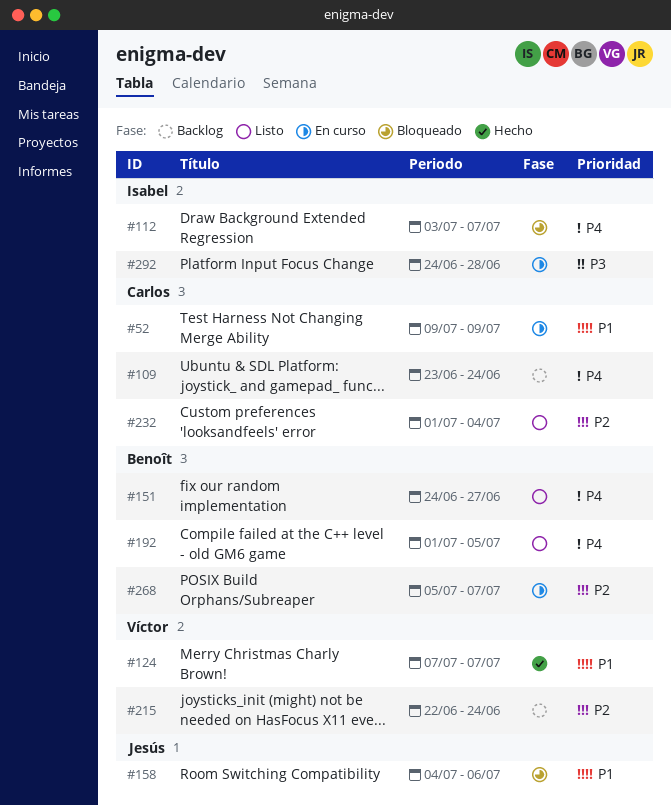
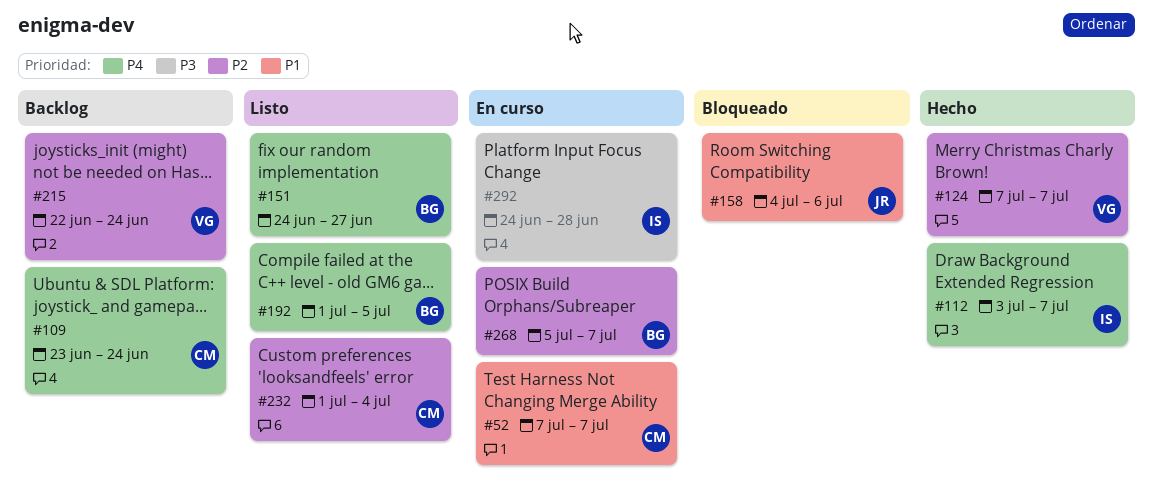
#52, start: Jul 9 -> Jul 7
#52, due: Jul 9 -> Jul 7
#112, status: Bloqueado -> Hecho
#124, priority: P1 -> P2

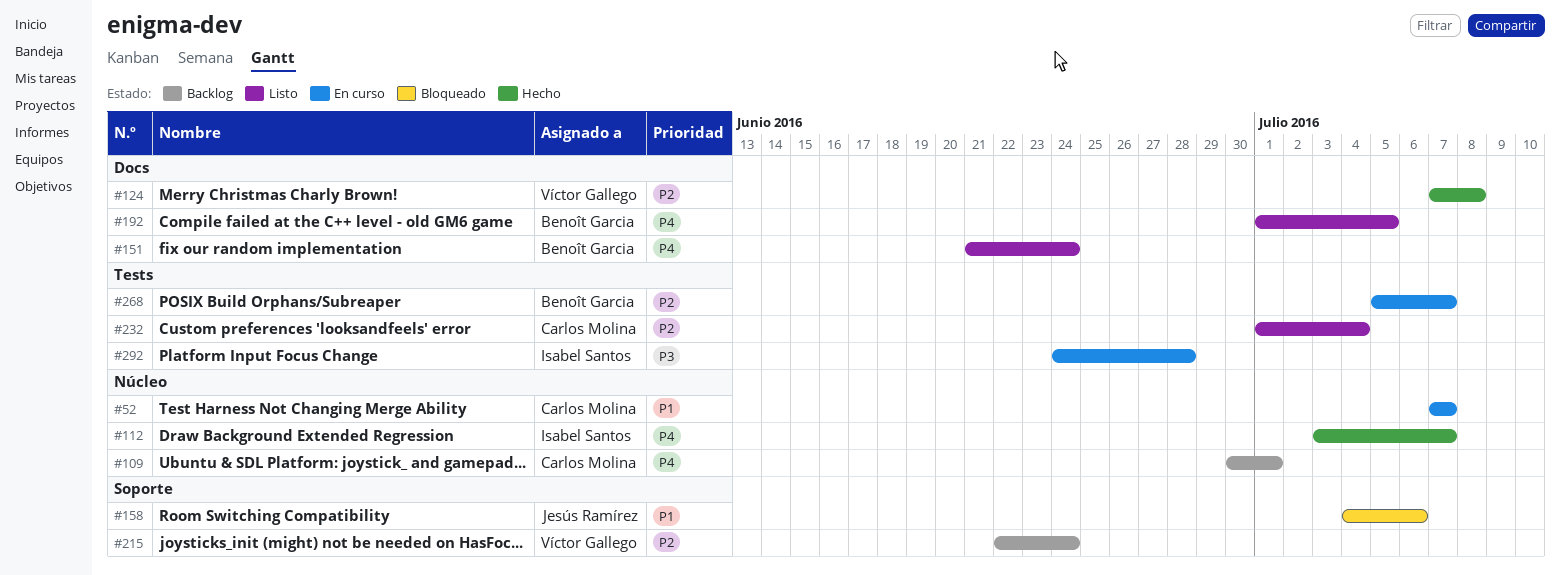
#109, start: Jun 23 -> Jun 30
#109, due: Jun 24 -> Jul 1
#124, due: Jul 7 -> Jul 8
#151, start: Jun 24 -> Jun 21
#151, due: Jun 27 -> Jun 24

